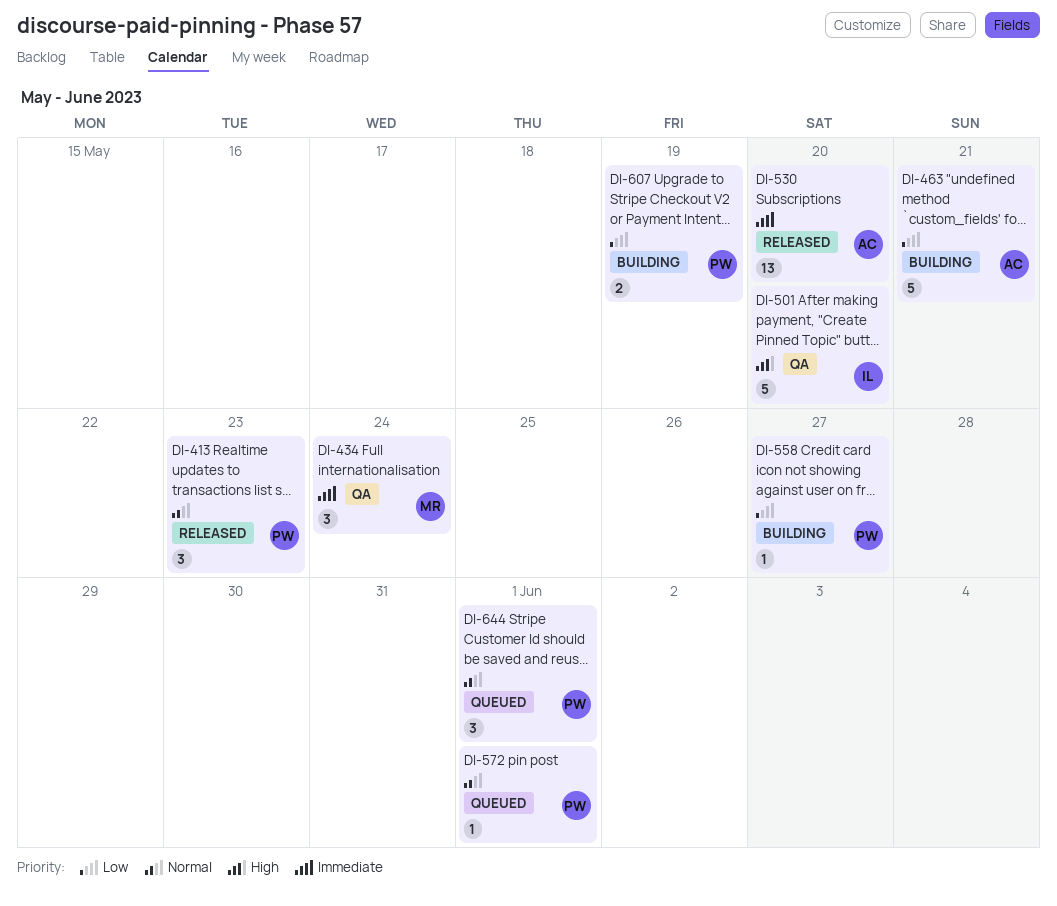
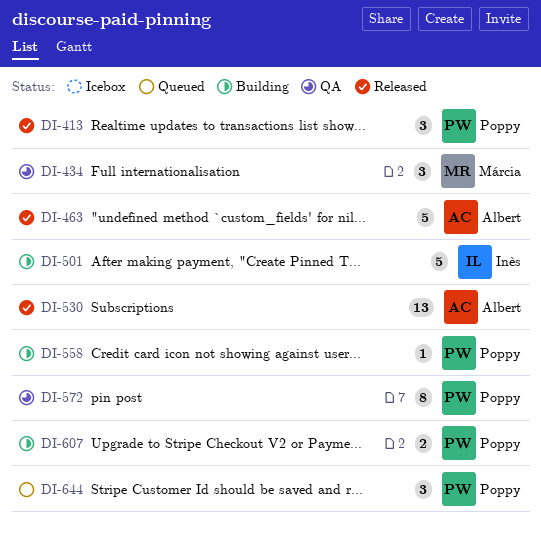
DI-463, status: Building -> Released
DI-501, status: QA -> Building
DI-572, status: Queued -> QA
DI-572, estimate: 1 -> 8

